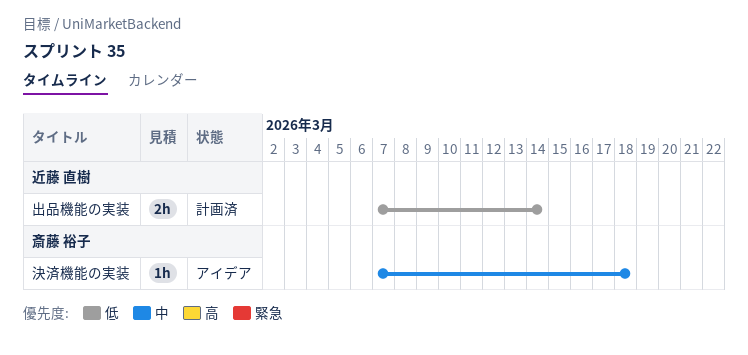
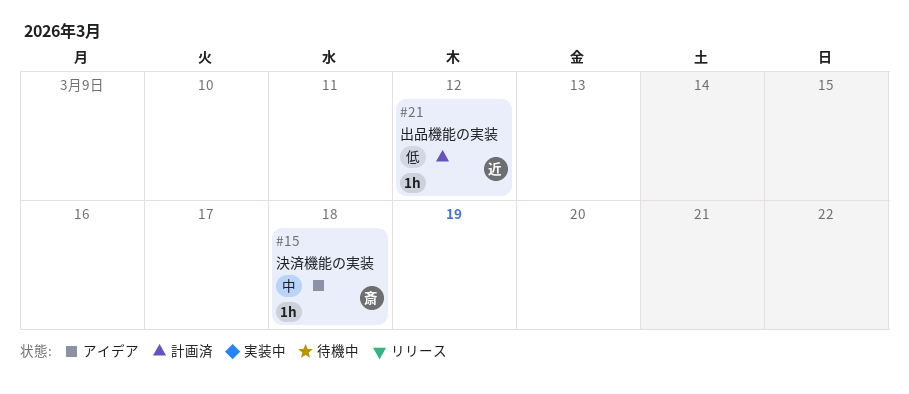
出品機能の実装, estimate: 2h -> 1h
出品機能の実装, due: Mar 14 -> Mar 12

